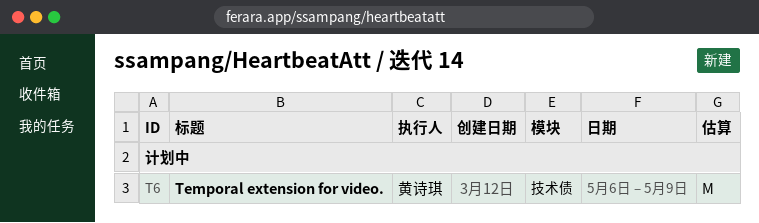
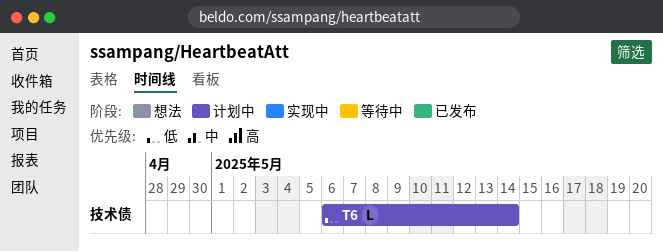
T6, estimate: M -> L
T6, due: May 9 -> May 14

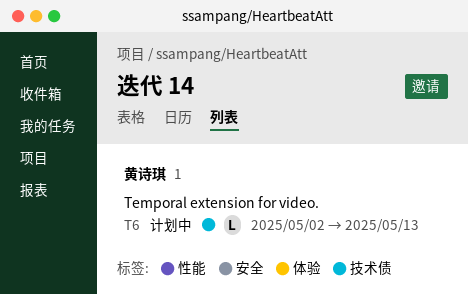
T6, start: May 6 -> May 2
T6, due: May 14 -> May 13

